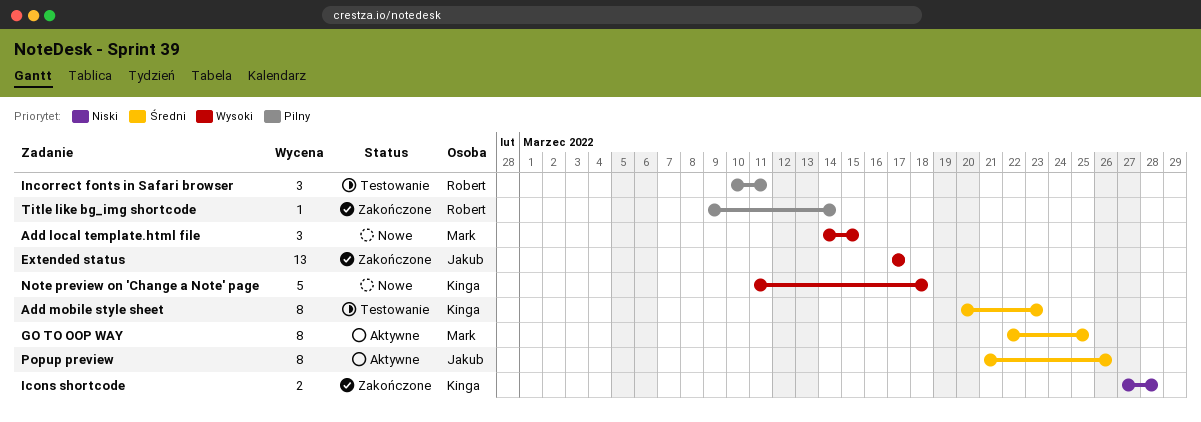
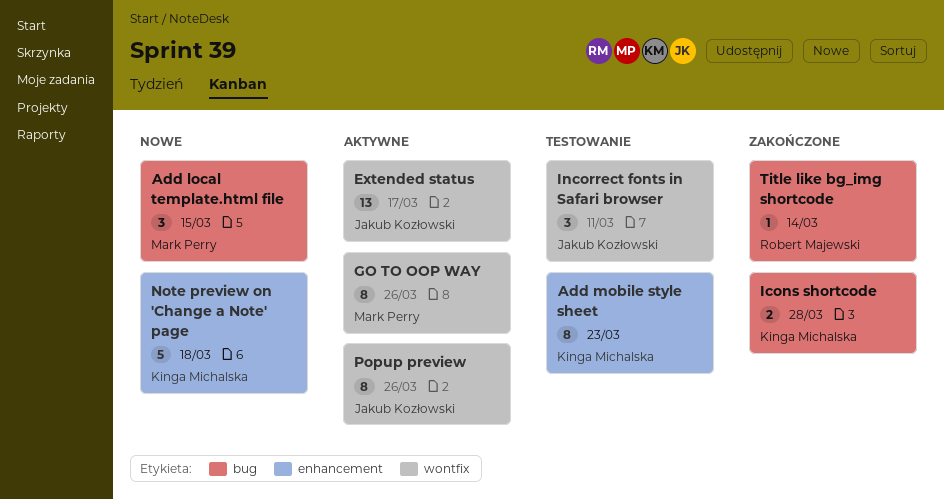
Extended status, status: Zakończone -> Aktywne
GO TO OOP WAY, due: Mar 25 -> Mar 26
Incorrect fonts in Safari browser, owner: Robert Majewski -> Jakub Kozłowski

